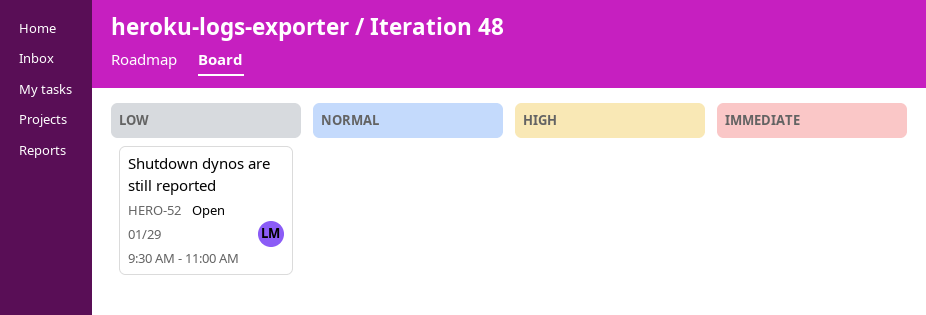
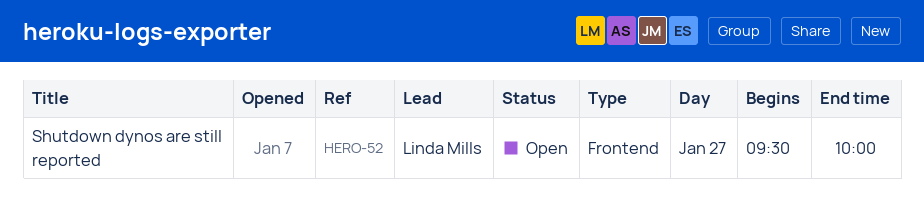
HERO-52, day: Jan 29 -> Jan 27
HERO-52, ends: 11:00 -> 10:00

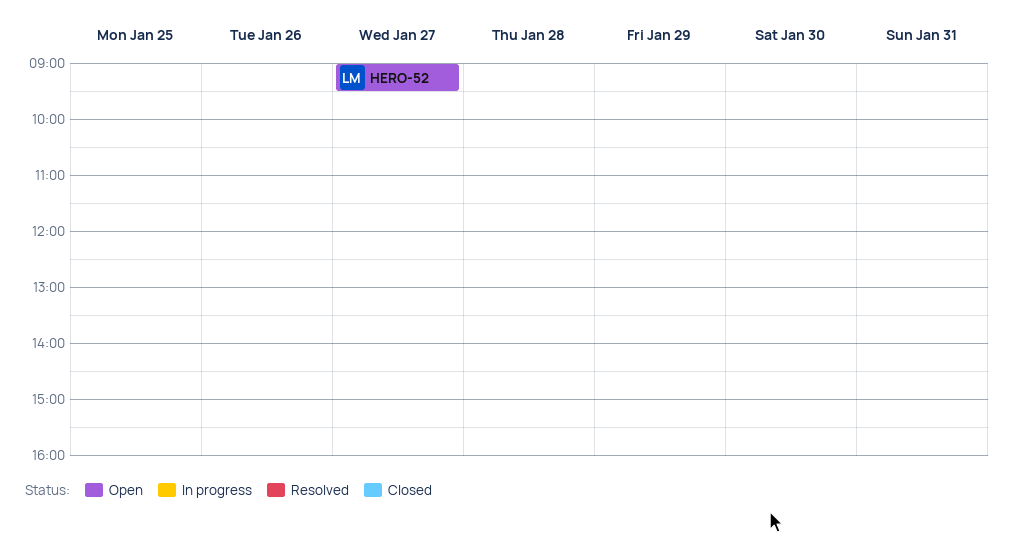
HERO-52, begins: 09:30 -> 09:00
HERO-52, ends: 10:00 -> 09:30

